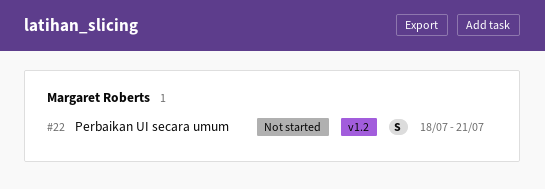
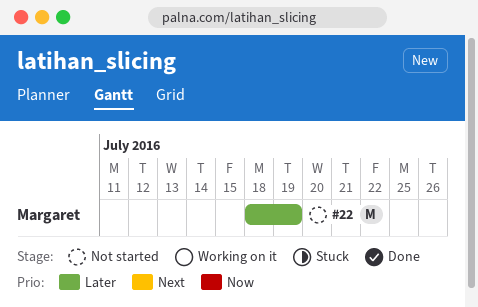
#22, estimate: S -> M
#22, due: Jul 21 -> Jul 19

